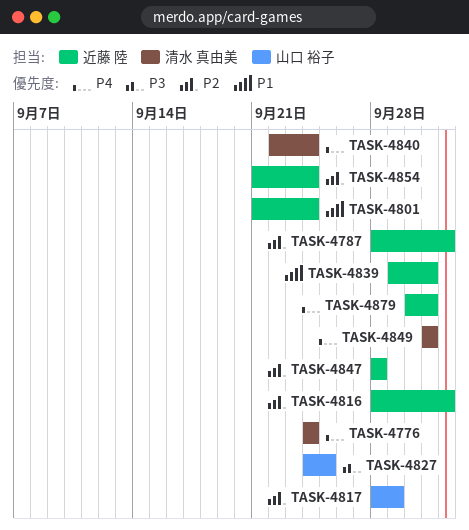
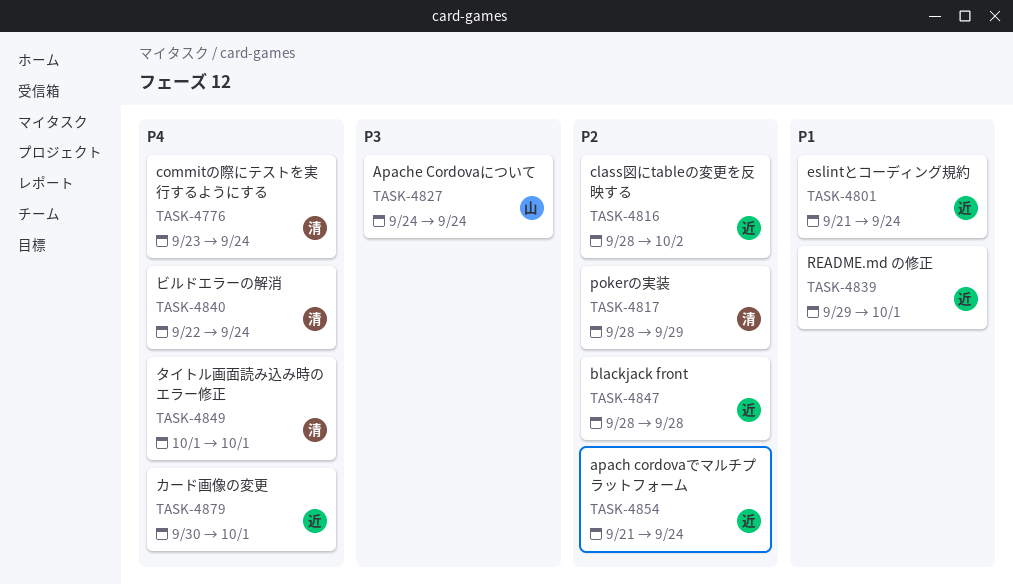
TASK-4776, start: Sep 24 -> Sep 23
TASK-4787: present -> none
TASK-4817, owner: 山口 裕子 -> 清水 真由美
TASK-4827, due: Sep 25 -> Sep 24

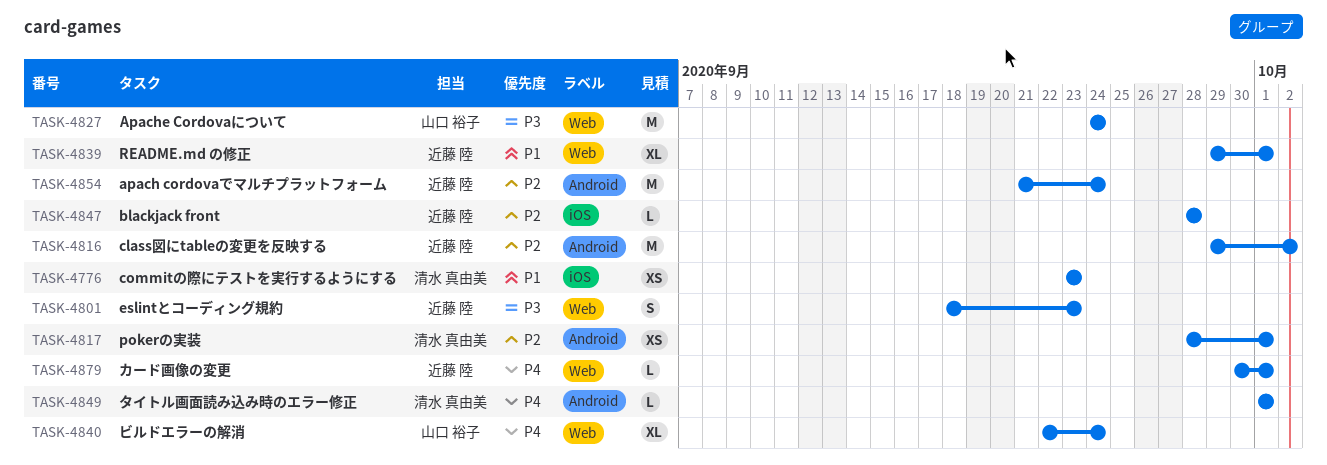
TASK-4776, priority: P4 -> P1
TASK-4776, due: Sep 24 -> Sep 23
TASK-4801, priority: P1 -> P3
TASK-4801, start: Sep 21 -> Sep 18
TASK-4801, due: Sep 24 -> Sep 23
TASK-4816, start: Sep 28 -> Sep 29
TASK-4817, due: Sep 29 -> Oct 1
TASK-4840, owner: 清水 真由美 -> 山口 裕子

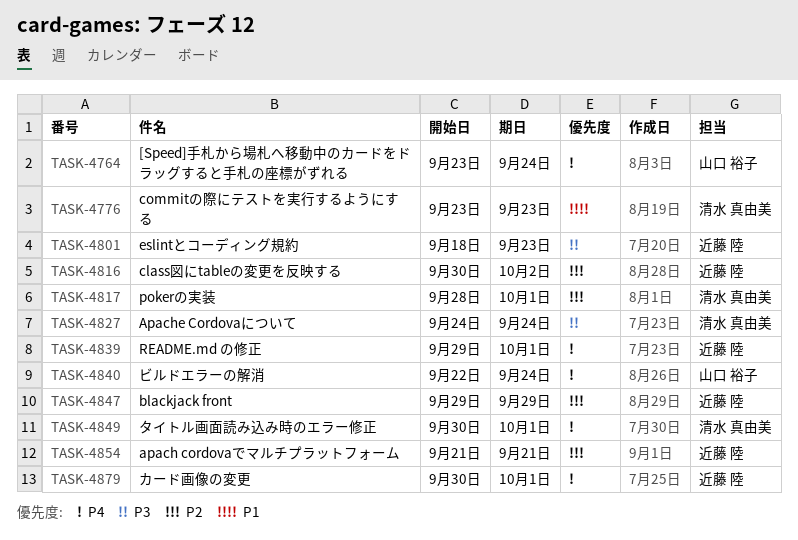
TASK-4764: none -> present
TASK-4816, start: Sep 29 -> Sep 30
TASK-4827, owner: 山口 裕子 -> 清水 真由美
TASK-4839, priority: P1 -> P4
TASK-4847, start: Sep 28 -> Sep 29
TASK-4847, due: Sep 28 -> Sep 29
TASK-4849, start: Oct 1 -> Sep 30
TASK-4854, due: Sep 24 -> Sep 21

